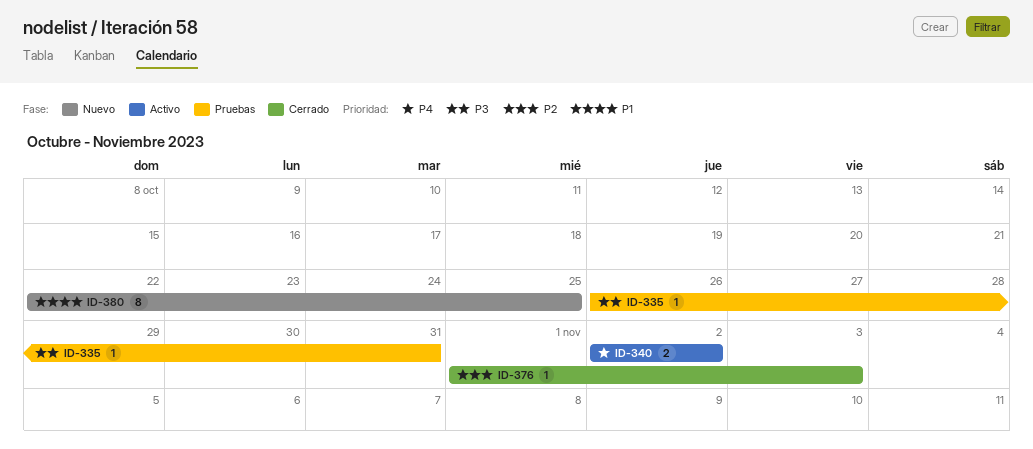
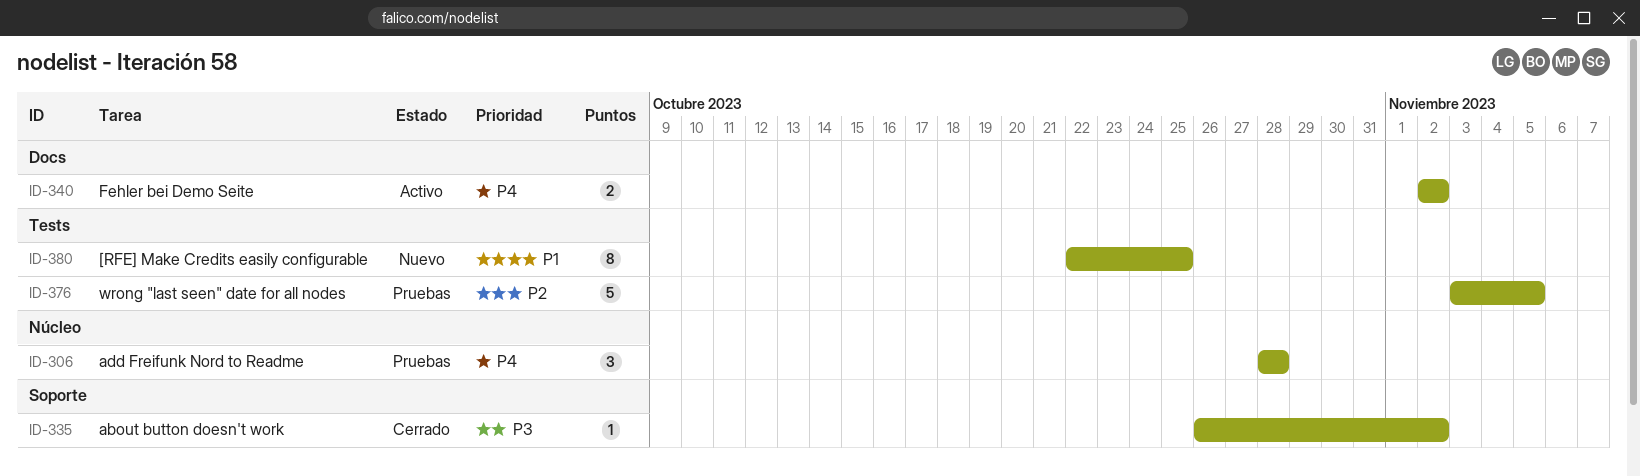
ID-306: none -> present
ID-335, status: Pruebas -> Cerrado
ID-335, due: Oct 31 -> Nov 2
ID-376, status: Cerrado -> Pruebas
ID-376, estimate: 1 -> 5
ID-376, start: Nov 1 -> Nov 3
ID-376, due: Nov 3 -> Nov 5

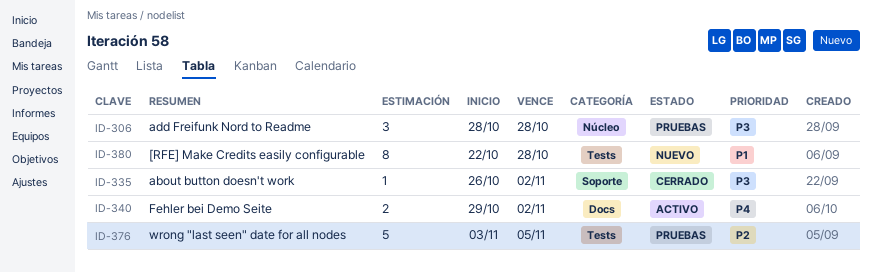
ID-306, priority: P4 -> P3
ID-340, start: Nov 2 -> Oct 29
ID-380, due: Oct 25 -> Oct 28

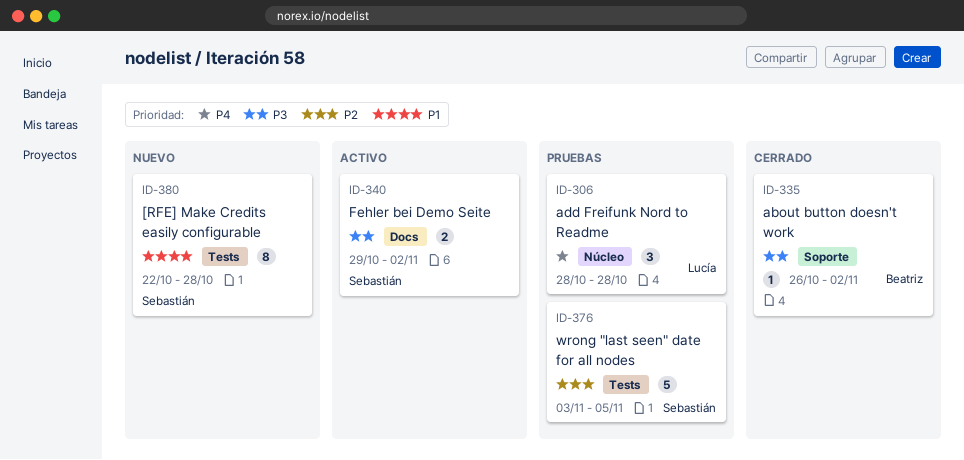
ID-306, priority: P3 -> P4
ID-340, priority: P4 -> P3

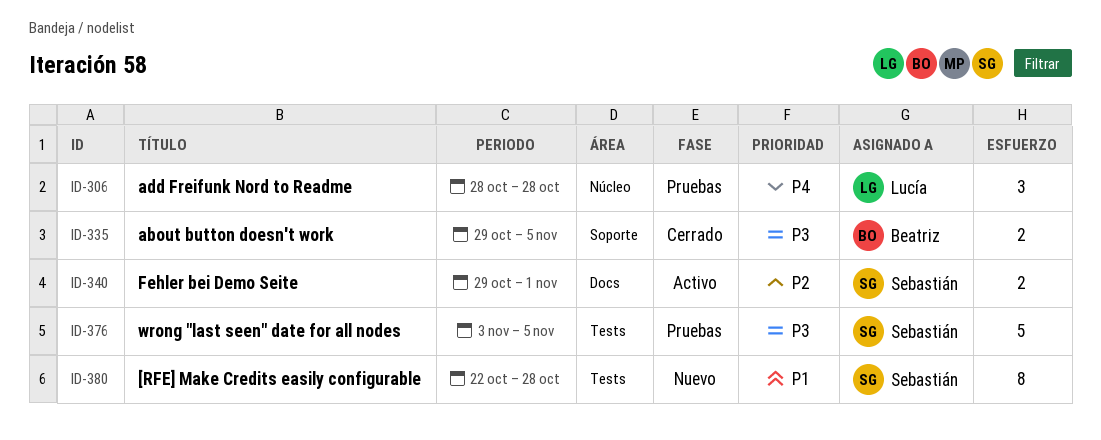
ID-335, estimate: 1 -> 2
ID-335, start: Oct 26 -> Oct 29
ID-335, due: Nov 2 -> Nov 5
ID-340, priority: P3 -> P2
ID-340, due: Nov 2 -> Nov 1
ID-376, priority: P2 -> P3

